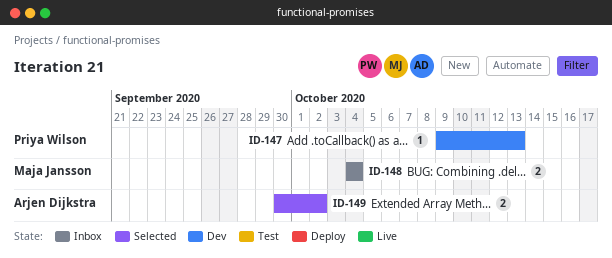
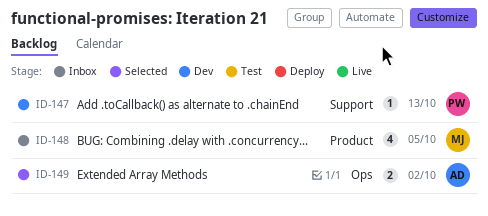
ID-148, estimate: 2 -> 4
ID-148, due: Oct 4 -> Oct 5

